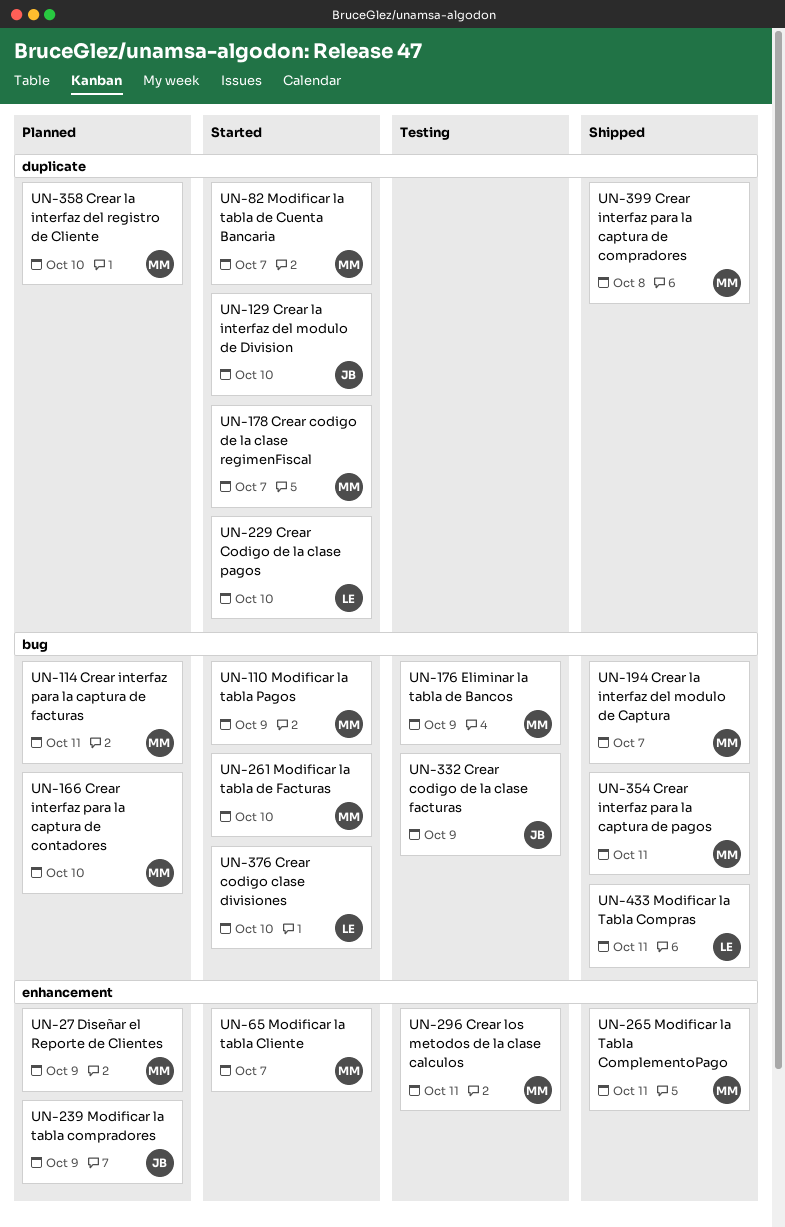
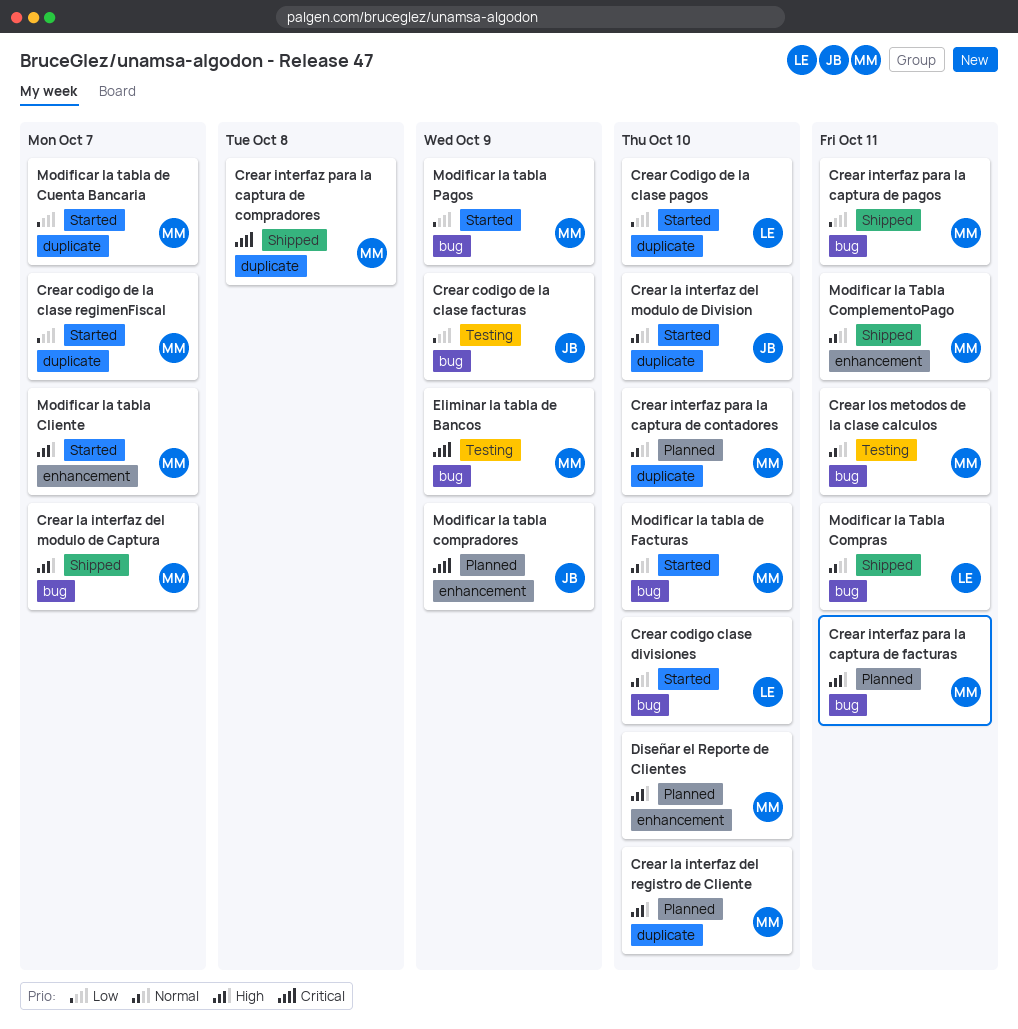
Crear interfaz para la captura de contadores, label: bug -> duplicate
Crear los metodos de la clase calculos, label: enhancement -> bug
Diseñar el Reporte de Clientes, due: Oct 9 -> Oct 10

